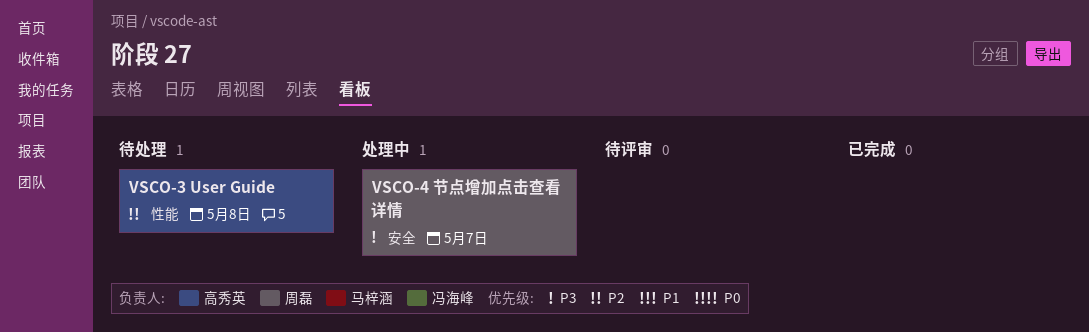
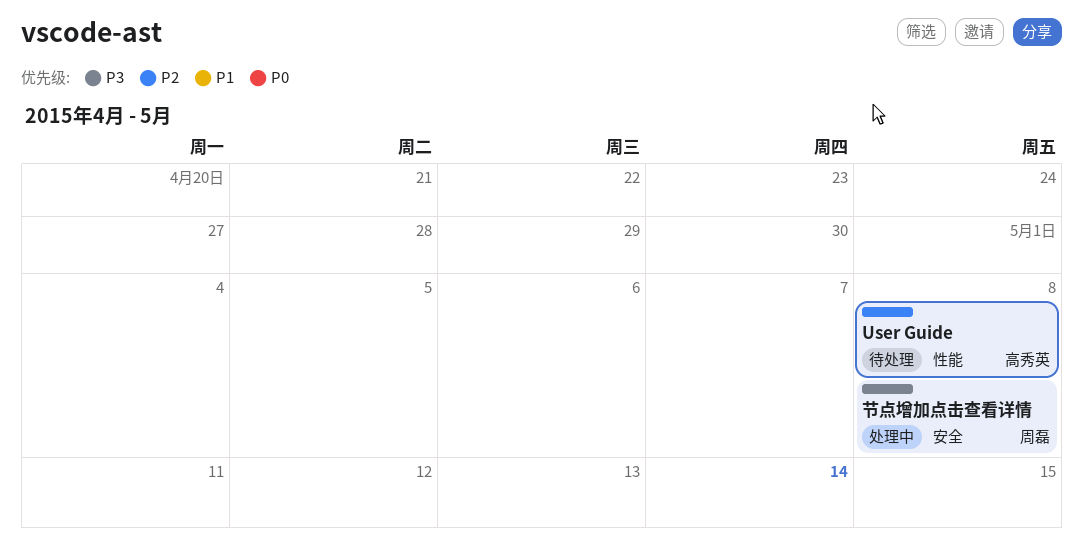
节点增加点击查看详情, due: May 7 -> May 8

